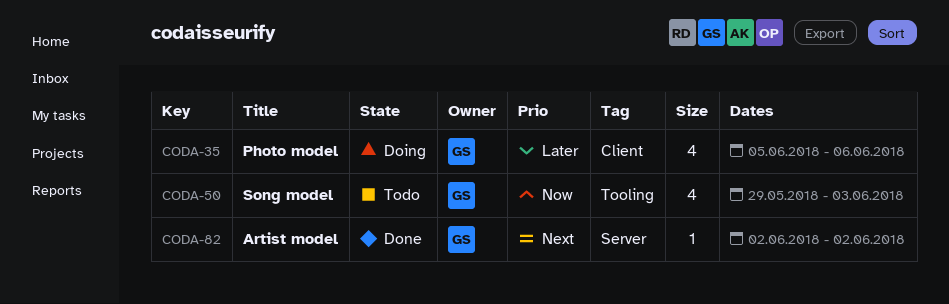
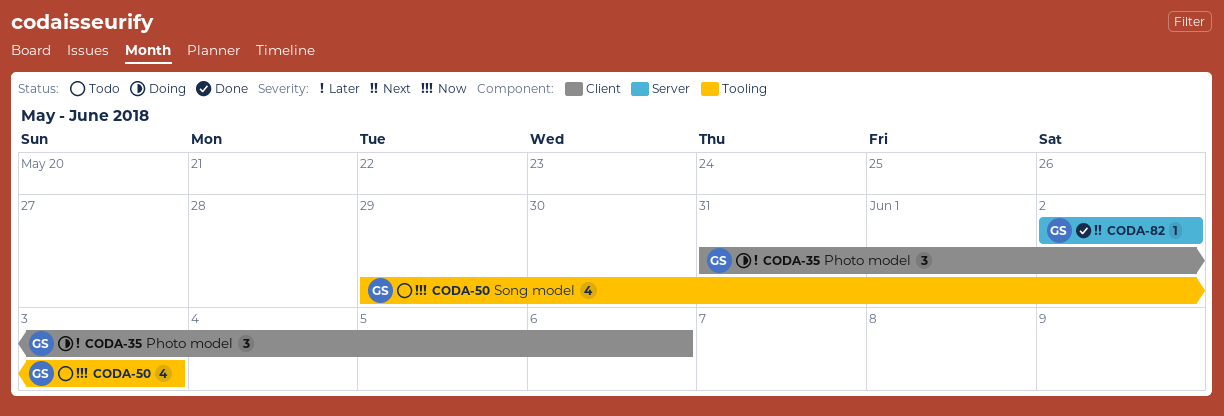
CODA-35, estimate: 4 -> 3
CODA-35, start: Jun 5 -> May 31

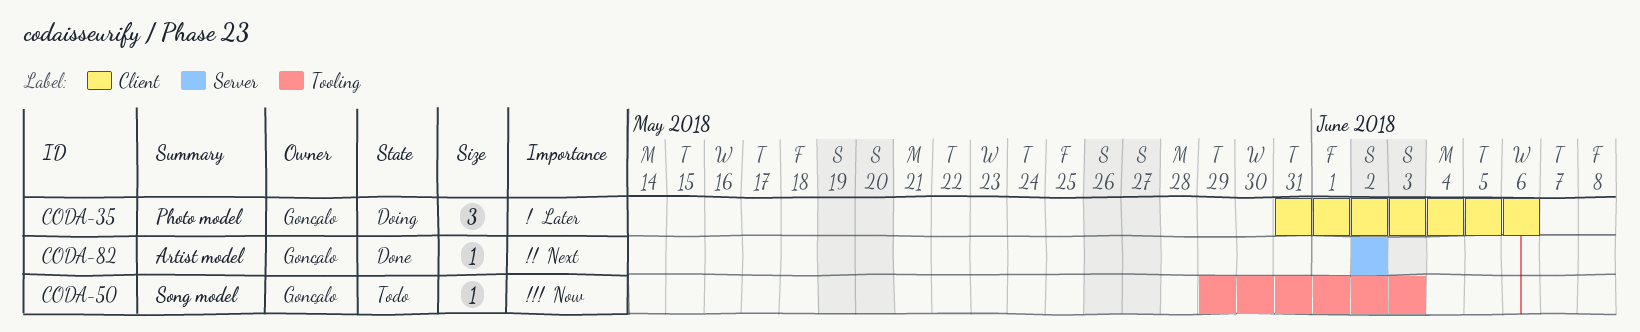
CODA-50, estimate: 4 -> 1

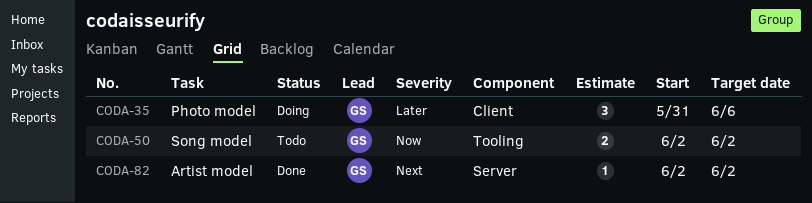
CODA-50, estimate: 1 -> 2
CODA-50, start: May 29 -> Jun 2
CODA-50, due: Jun 3 -> Jun 2

